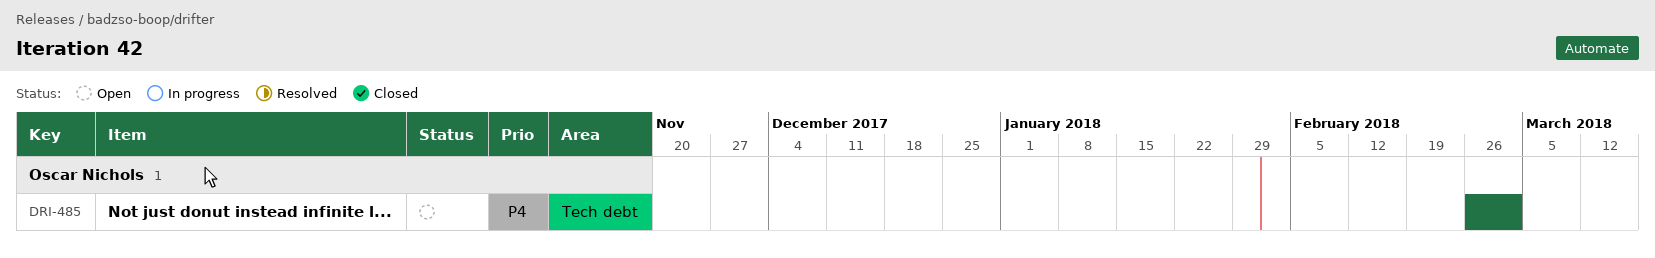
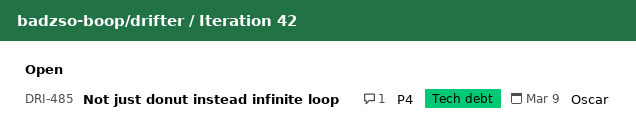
DRI-485, due: Mar 2 -> Mar 9

